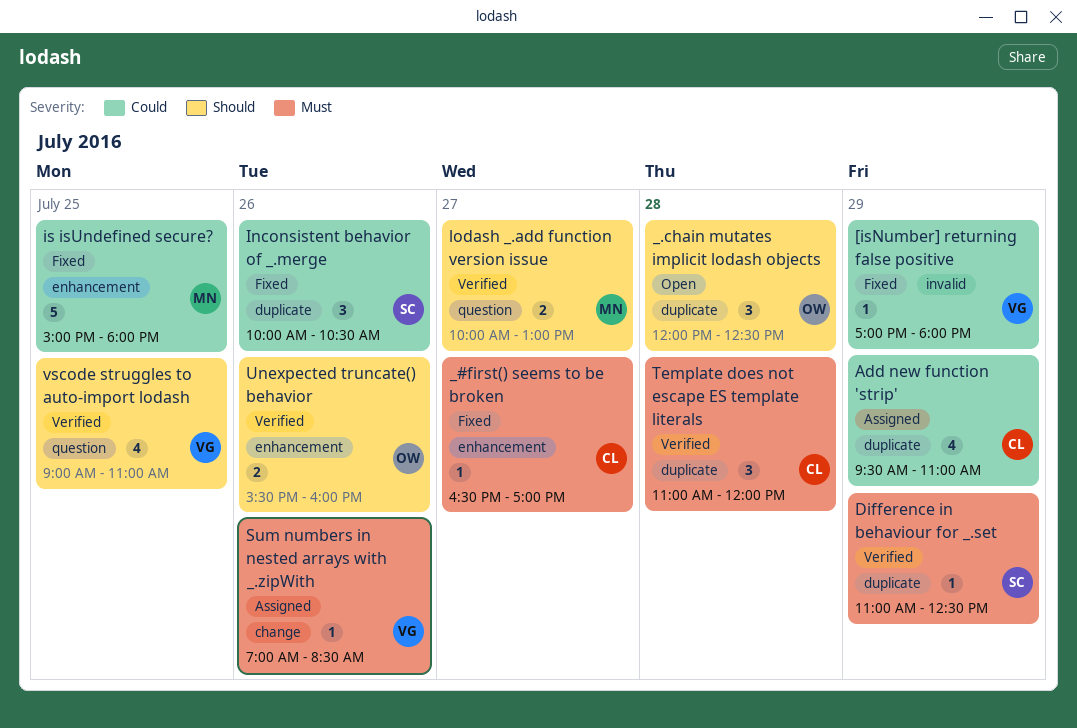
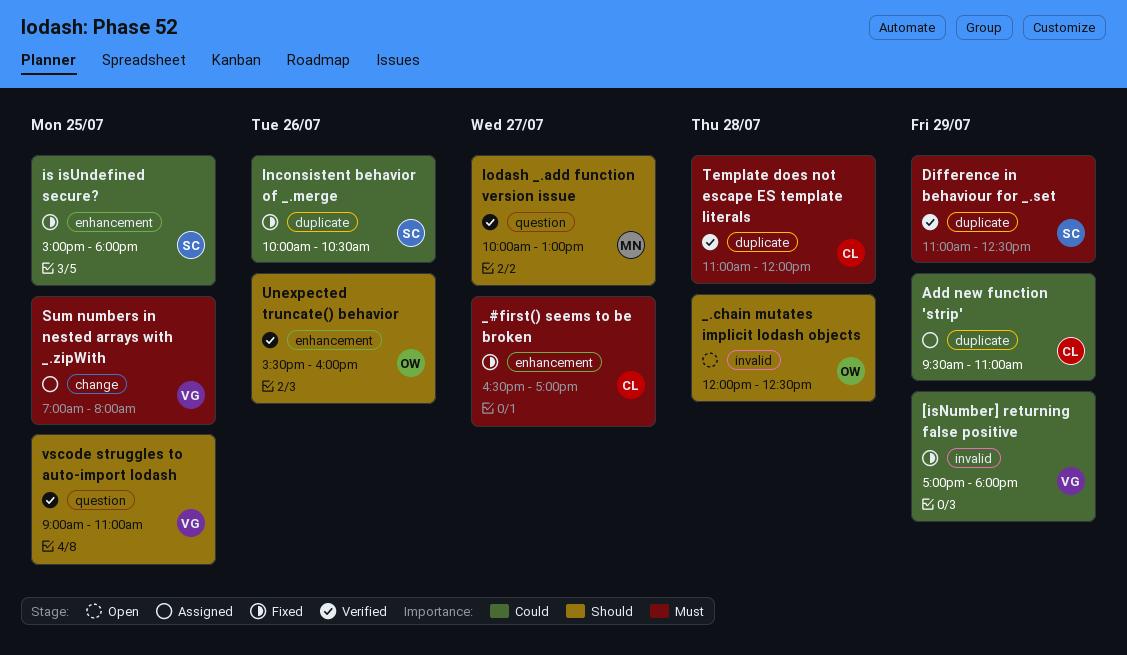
_.chain mutates implicit lodash objects, label: duplicate -> invalid
is isUndefined secure?, owner: MN -> SC
Sum numbers in nested arrays with _.zipWith, day: Jul 26 -> Jul 25
Sum numbers in nested arrays with _.zipWith, ends: 08:30 -> 08:00

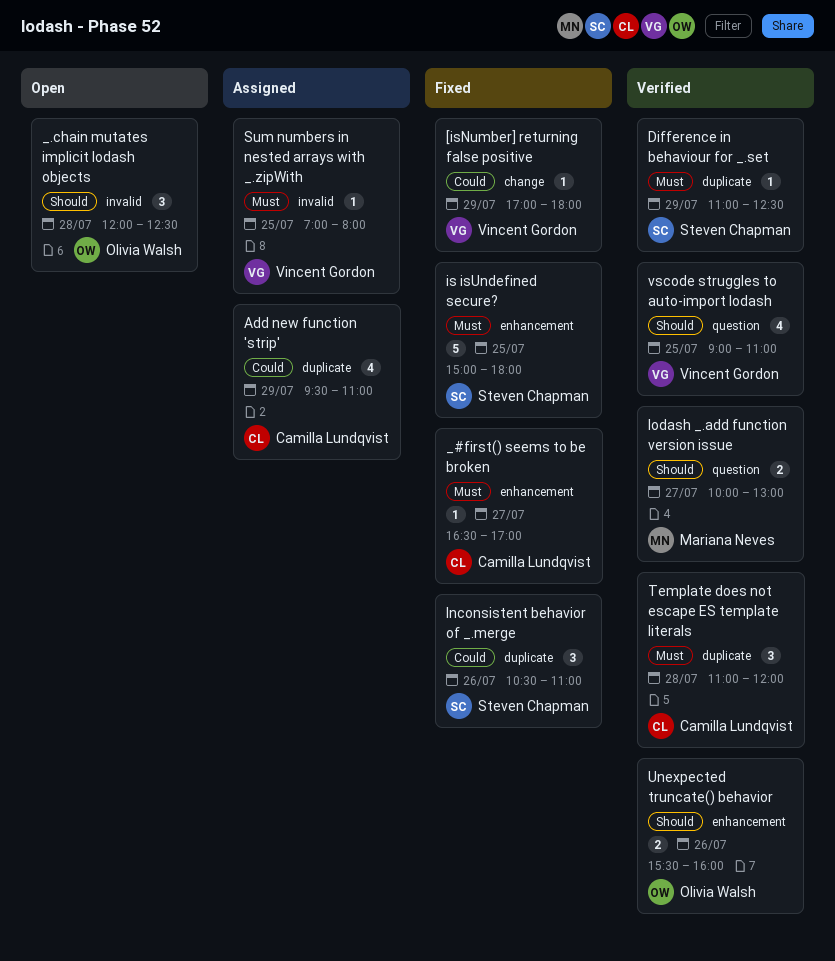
[isNumber] returning false positive, label: invalid -> change
Inconsistent behavior of _.merge, begins: 10:00 -> 10:30
Inconsistent behavior of _.merge, ends: 10:30 -> 11:00
is isUndefined secure?, priority: Could -> Must
Sum numbers in nested arrays with _.zipWith, label: change -> invalid

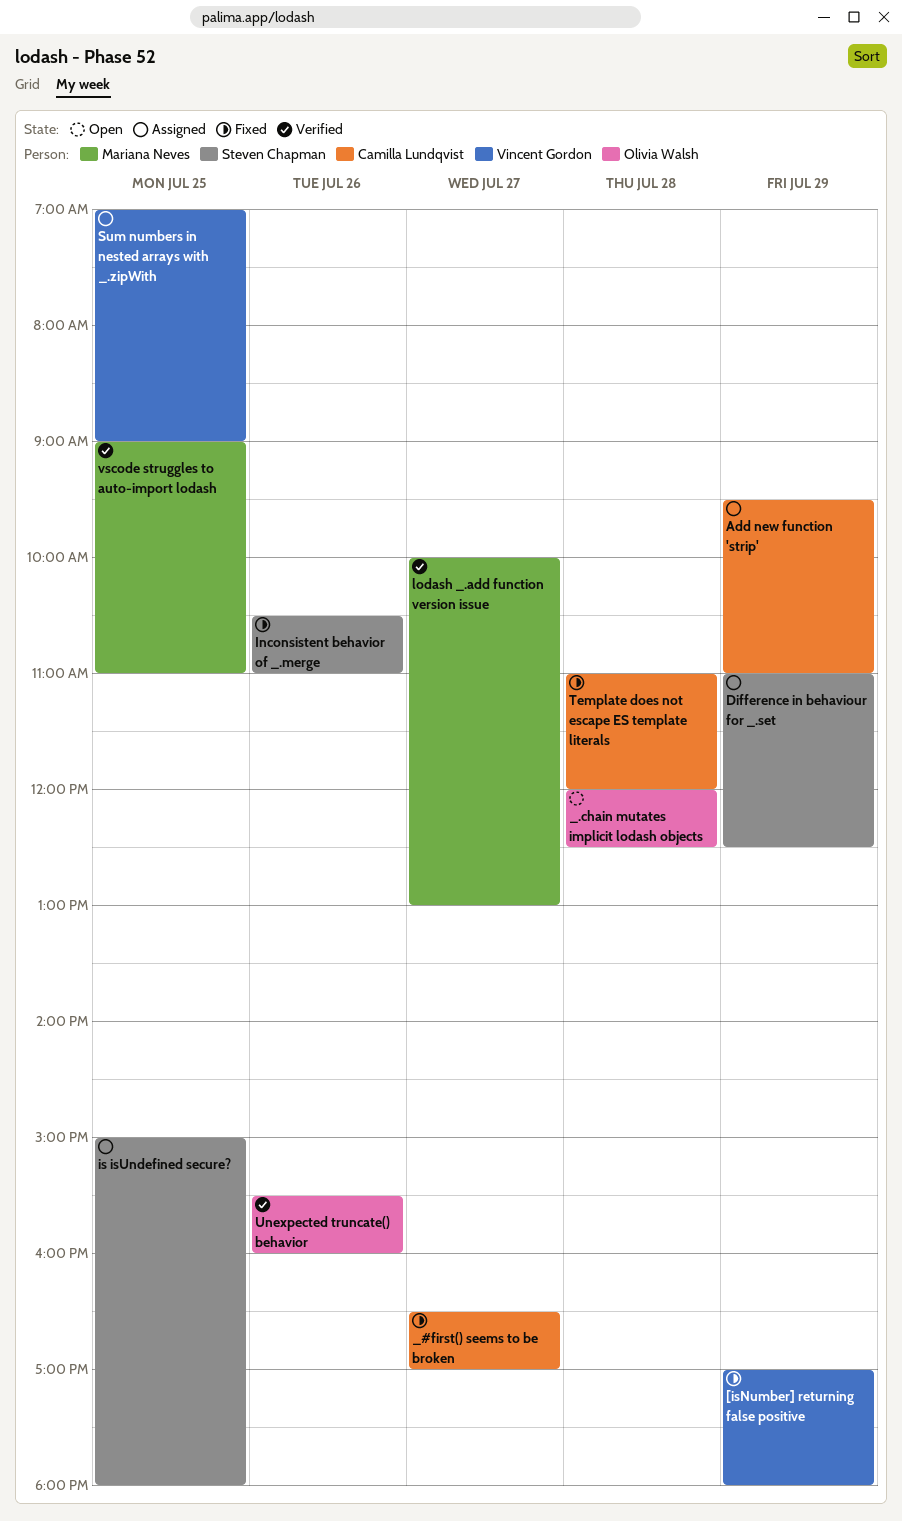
Difference in behaviour for _.set, status: Verified -> Assigned
is isUndefined secure?, status: Fixed -> Assigned
Sum numbers in nested arrays with _.zipWith, ends: 08:00 -> 09:00
Template does not escape ES template literals, status: Verified -> Fixed
vscode struggles to auto-import lodash, owner: Vincent Gordon -> Mariana Neves

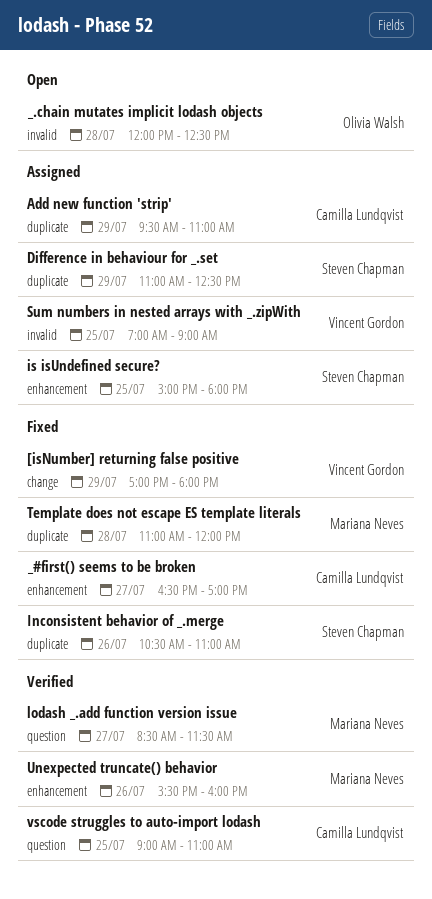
lodash _.add function version issue, begins: 10:00 -> 08:30
lodash _.add function version issue, ends: 13:00 -> 11:30
Template does not escape ES template literals, owner: Camilla Lundqvist -> Mariana Neves
Unexpected truncate() behavior, owner: Olivia Walsh -> Mariana Neves
vscode struggles to auto-import lodash, owner: Mariana Neves -> Camilla Lundqvist

